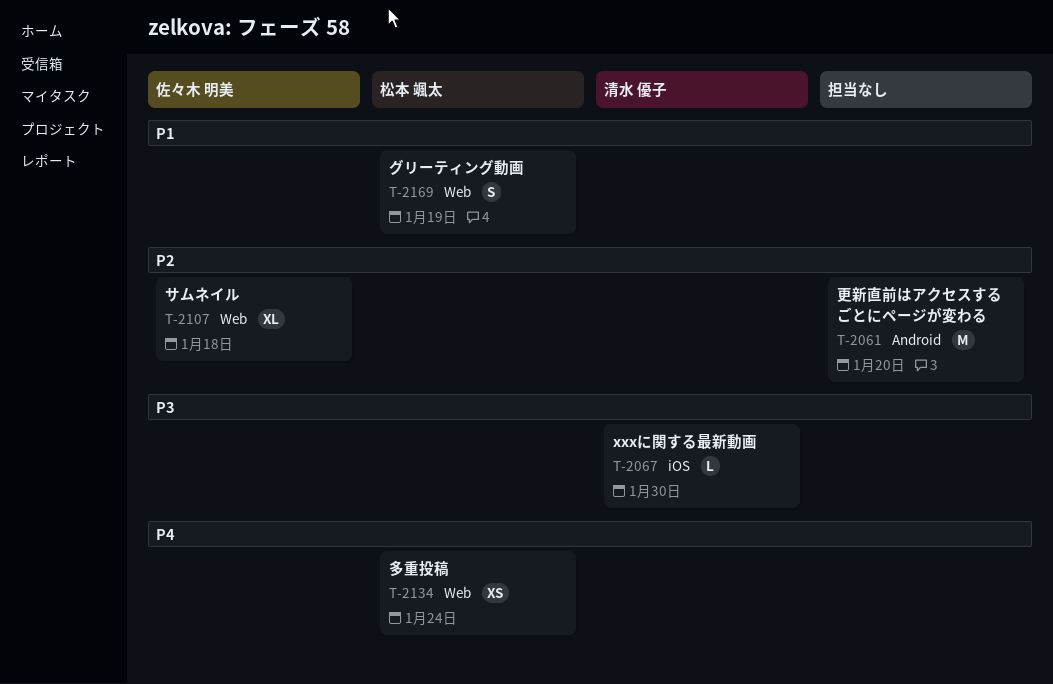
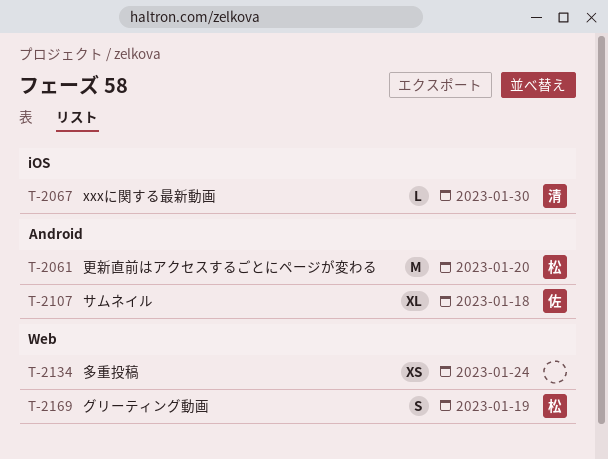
T-2061, owner: none -> 松本 颯太
T-2107, label: Web -> Android
T-2134, owner: 松本 颯太 -> none

